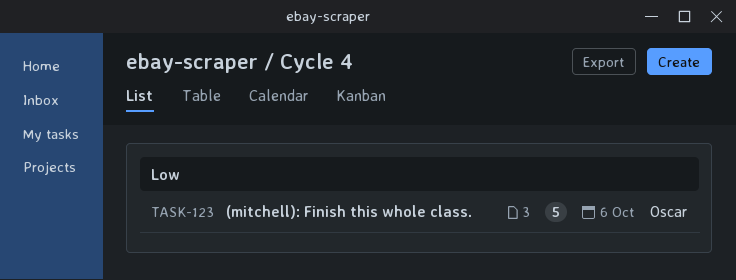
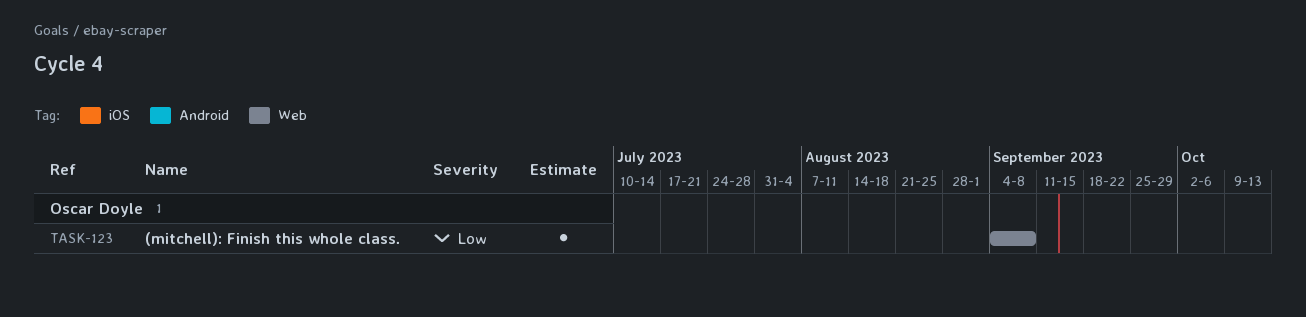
TASK-123, estimate: 5 -> 1
TASK-123, due: Oct 6 -> Sep 8

